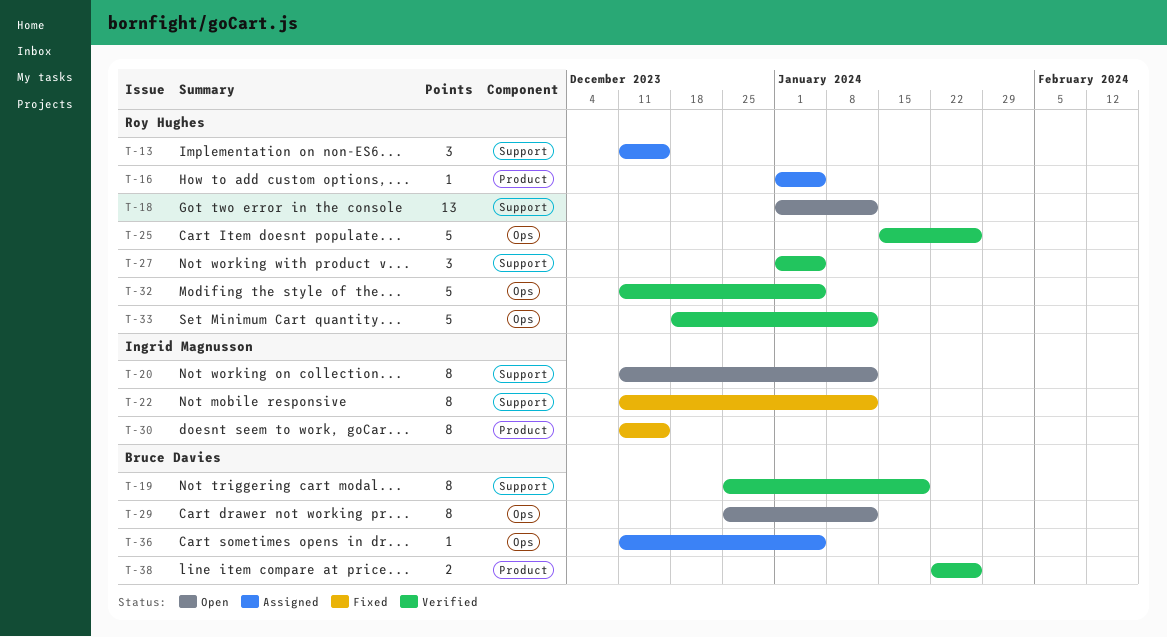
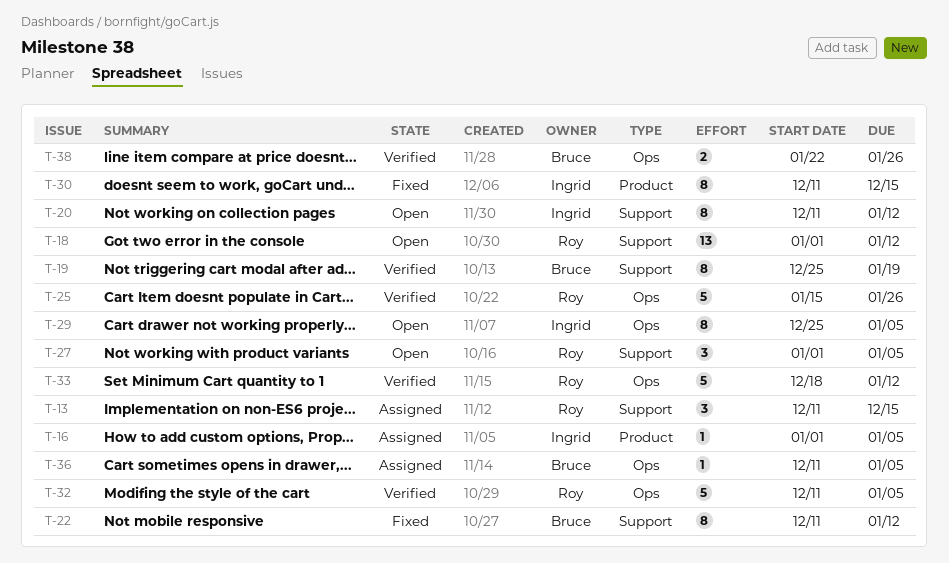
T-16, owner: Roy Hughes -> Ingrid Magnusson
T-22, owner: Ingrid Magnusson -> Bruce Davies
T-27, status: Verified -> Open
T-29, owner: Bruce Davies -> Ingrid Magnusson
T-29, due: Jan 12 -> Jan 5
T-38, label: Product -> Ops

